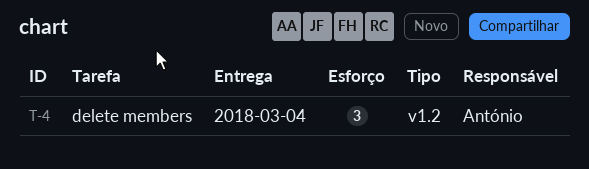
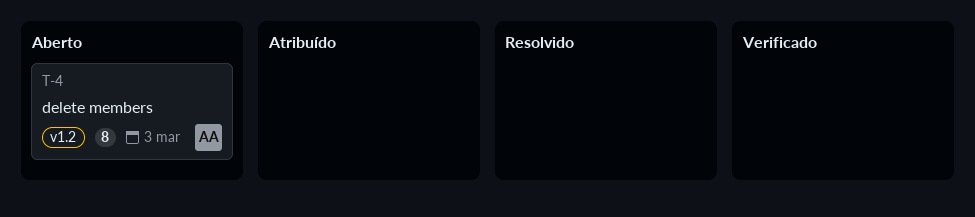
T-4, estimate: 3 -> 8
T-4, due: Mar 4 -> Mar 3

